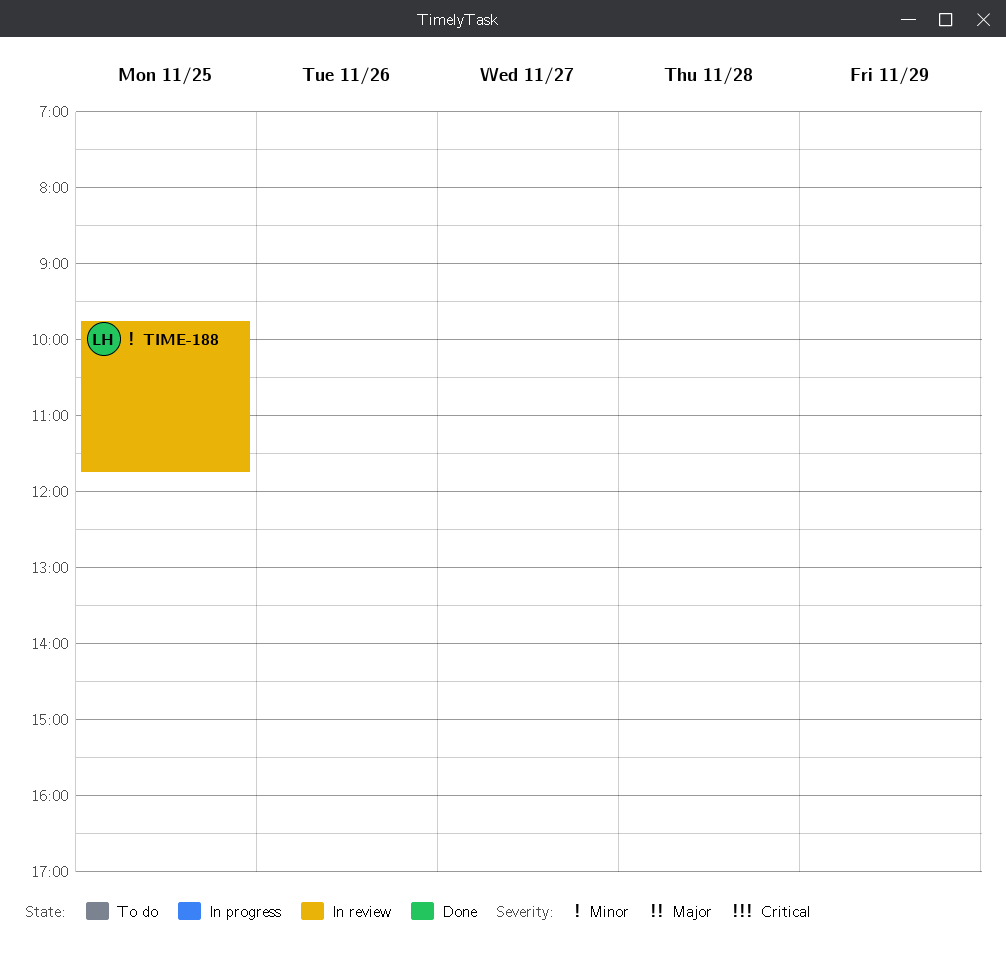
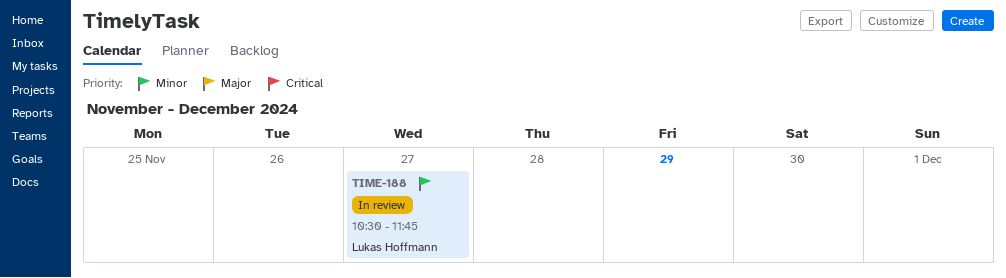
TIME-188, day: Nov 25 -> Nov 27
TIME-188, begins: 09:45 -> 10:30

